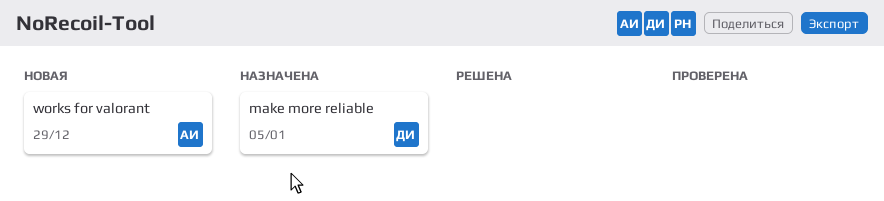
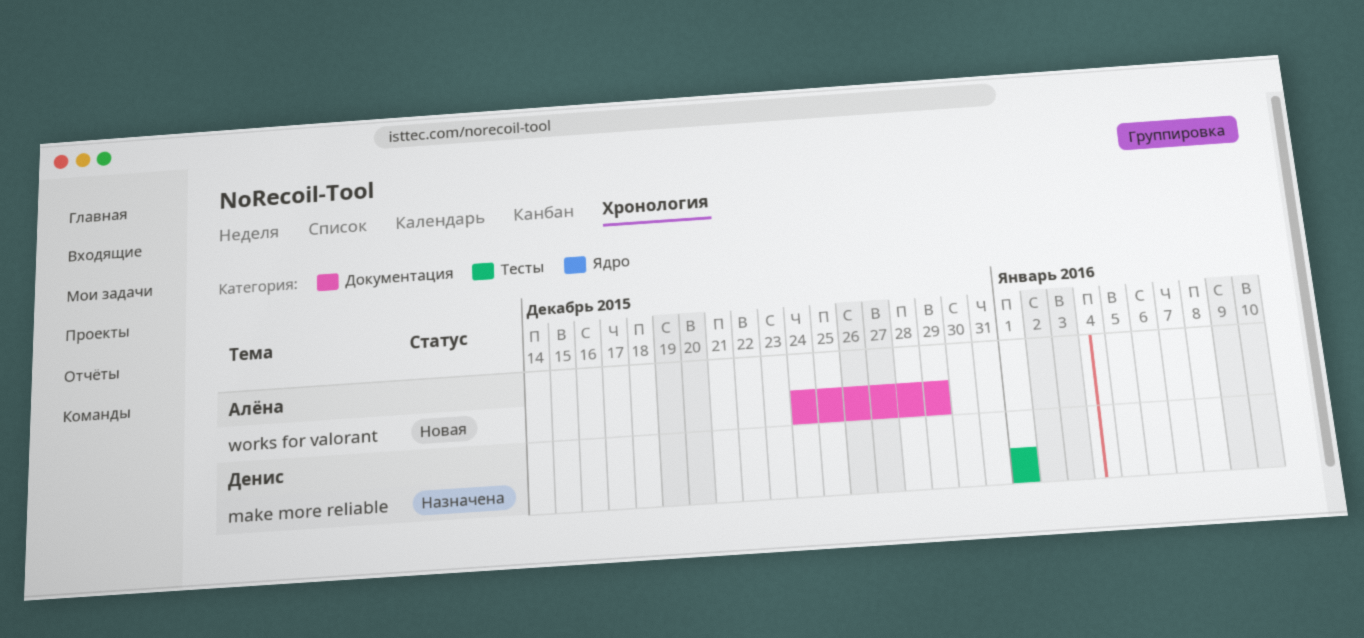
make more reliable, due: Jan 5 -> Jan 1

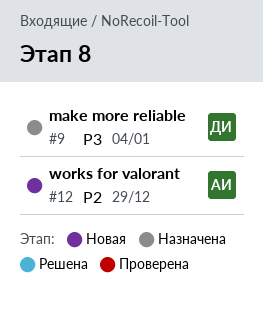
make more reliable, due: Jan 1 -> Jan 4

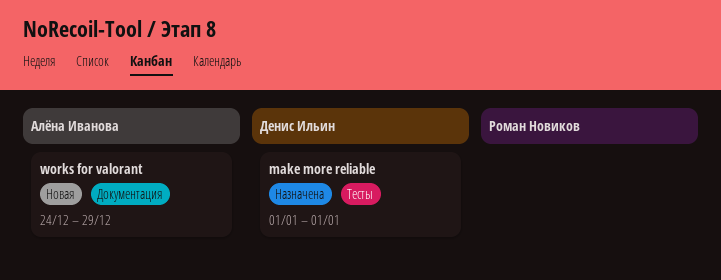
make more reliable, due: Jan 4 -> Jan 1

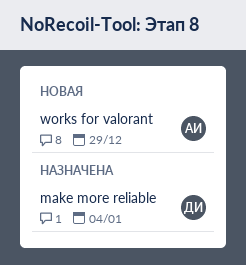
make more reliable, due: Jan 1 -> Jan 4

